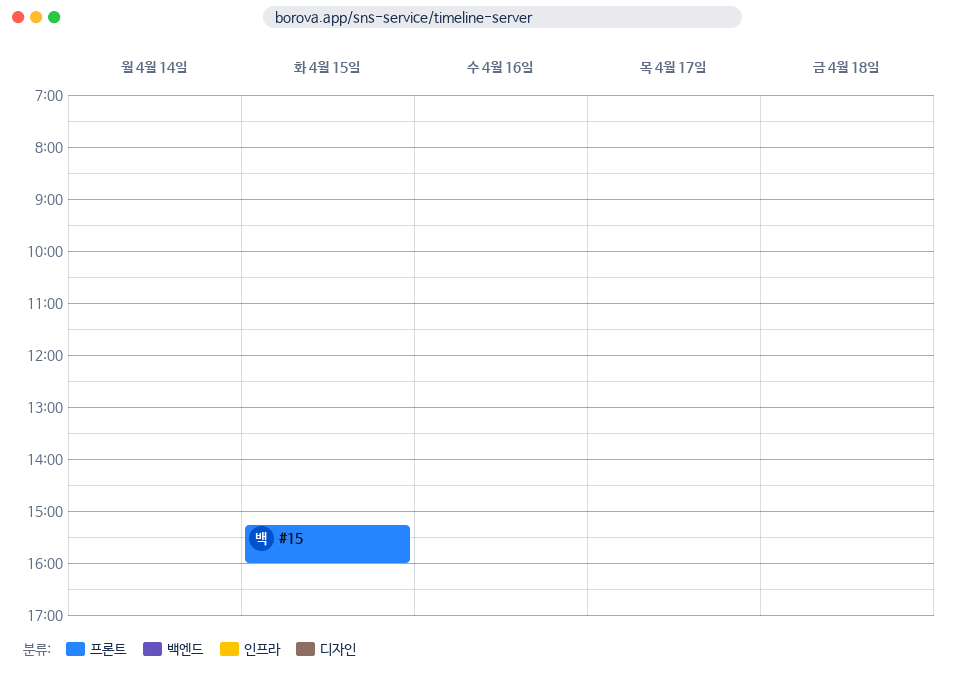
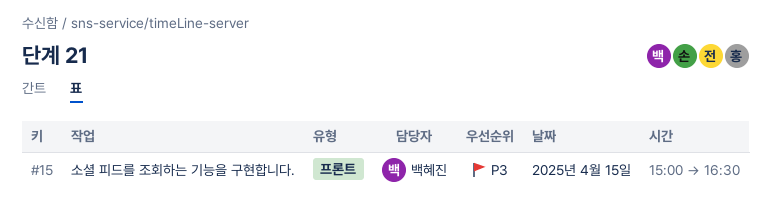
#15, begins: 15:15 -> 15:00
#15, ends: 16:00 -> 16:30

